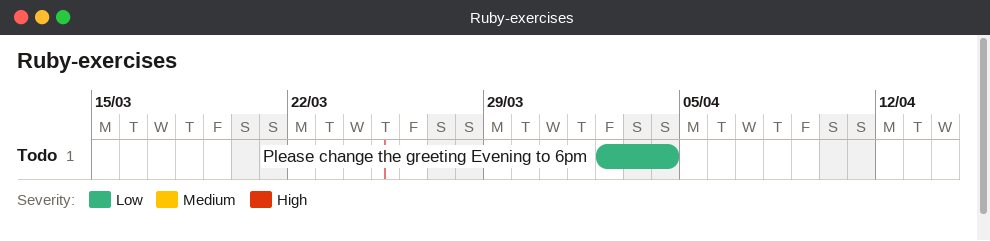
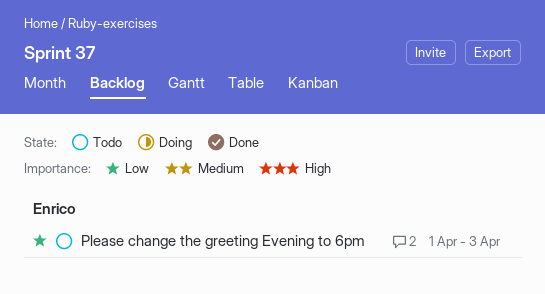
Please change the greeting Evening to 6pm, start: Apr 2 -> Apr 1
Please change the greeting Evening to 6pm, due: Apr 4 -> Apr 3

